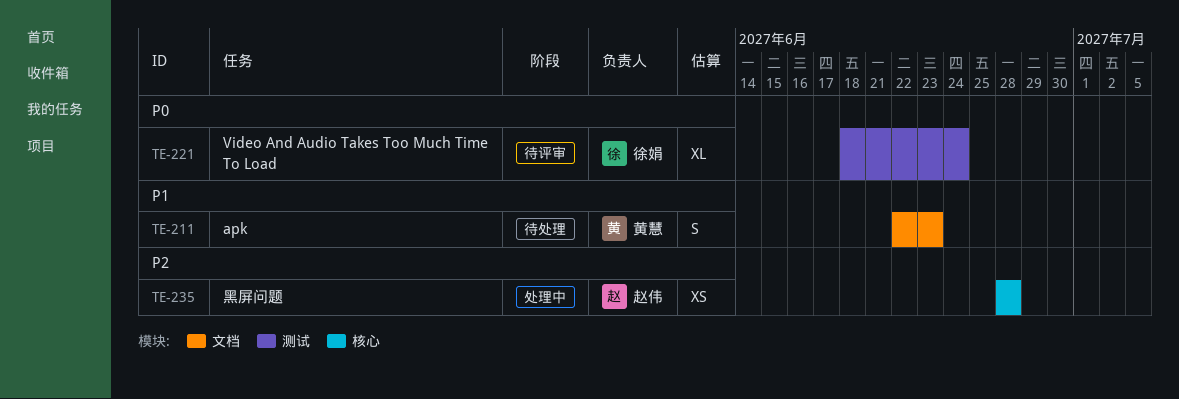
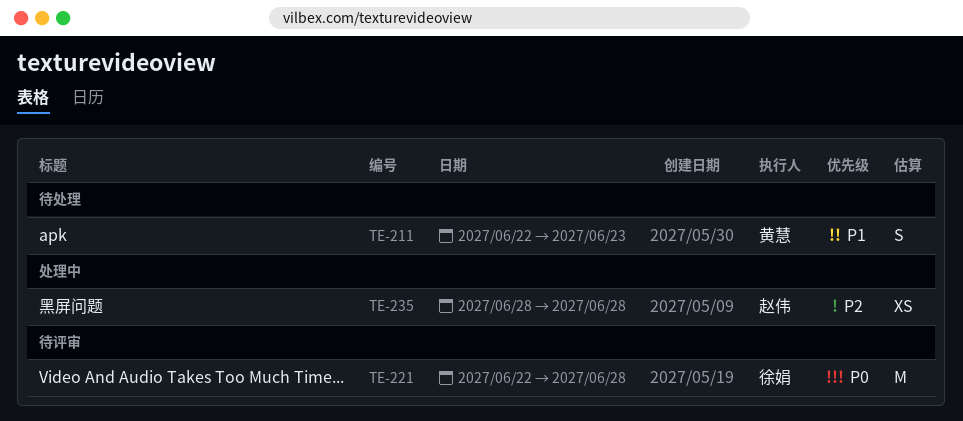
TE-221, estimate: XL -> M
TE-221, start: Jun 18 -> Jun 22
TE-221, due: Jun 24 -> Jun 28

